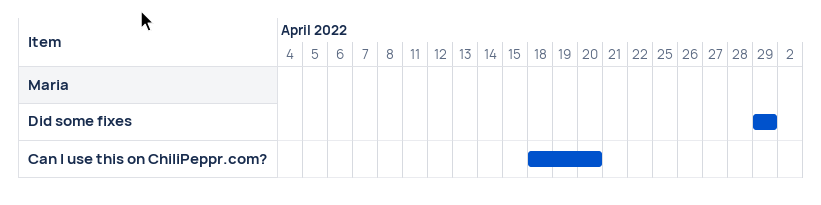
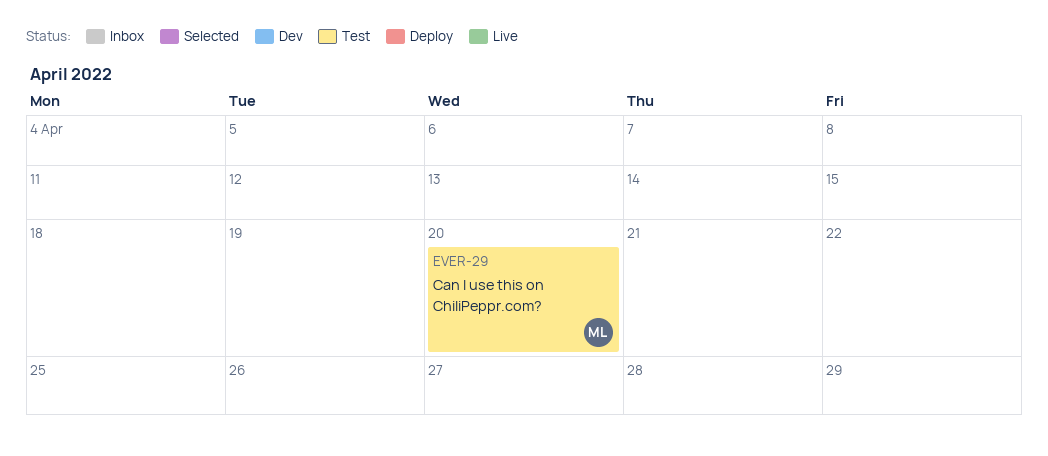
Did some fixes: present -> none

